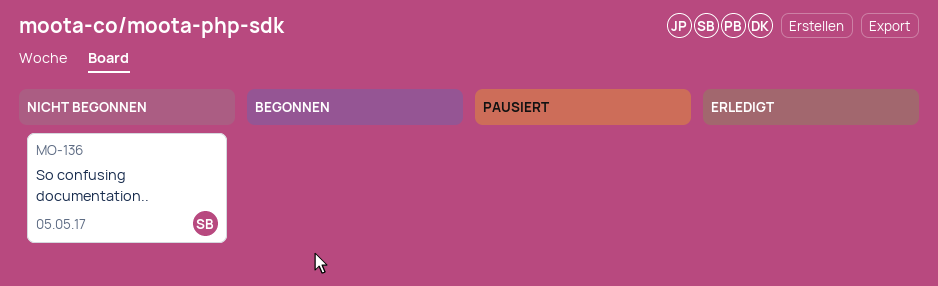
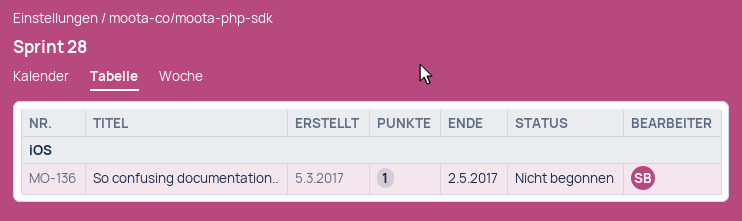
MO-136, due: May 5 -> May 2

